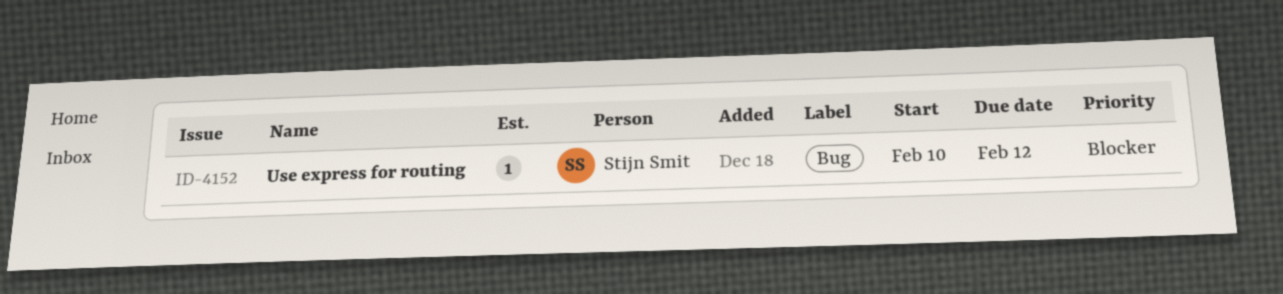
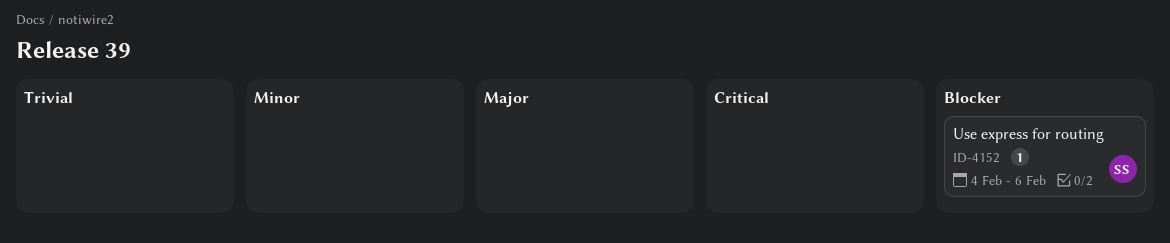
ID-4152, start: Feb 10 -> Feb 4
ID-4152, due: Feb 12 -> Feb 6

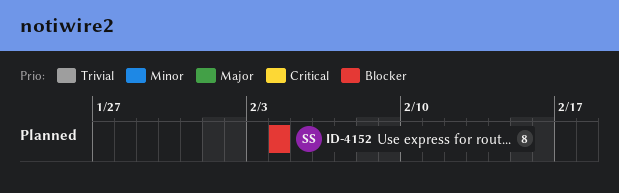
ID-4152, estimate: 1 -> 8
ID-4152, due: Feb 6 -> Feb 4

